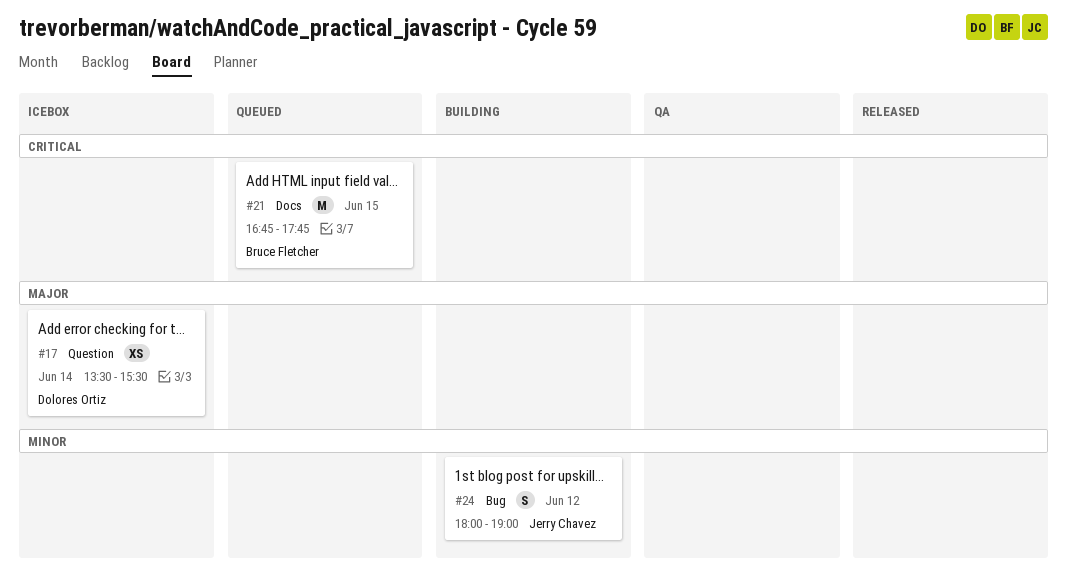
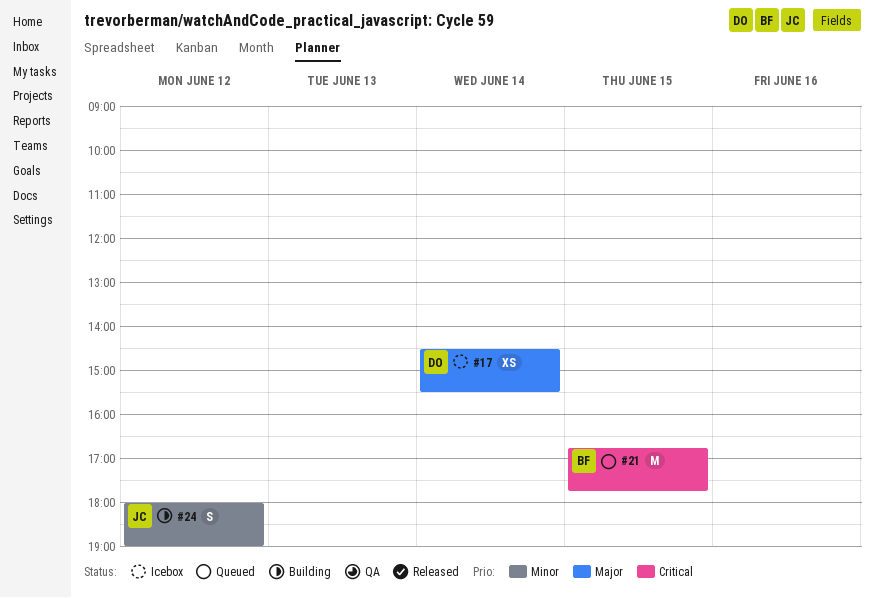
#17, begins: 13:30 -> 14:30

